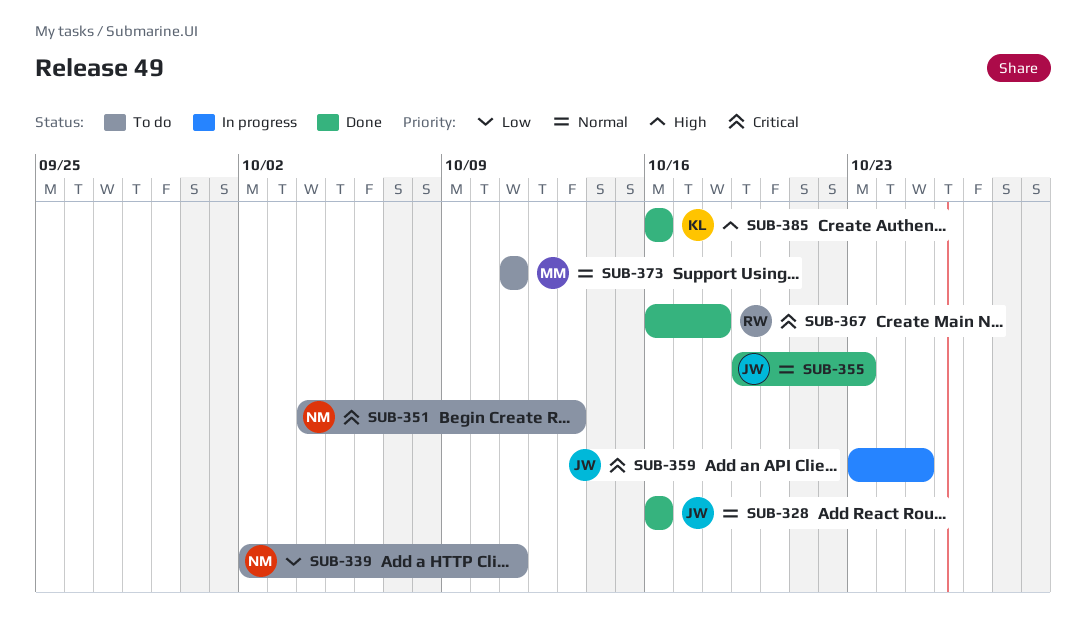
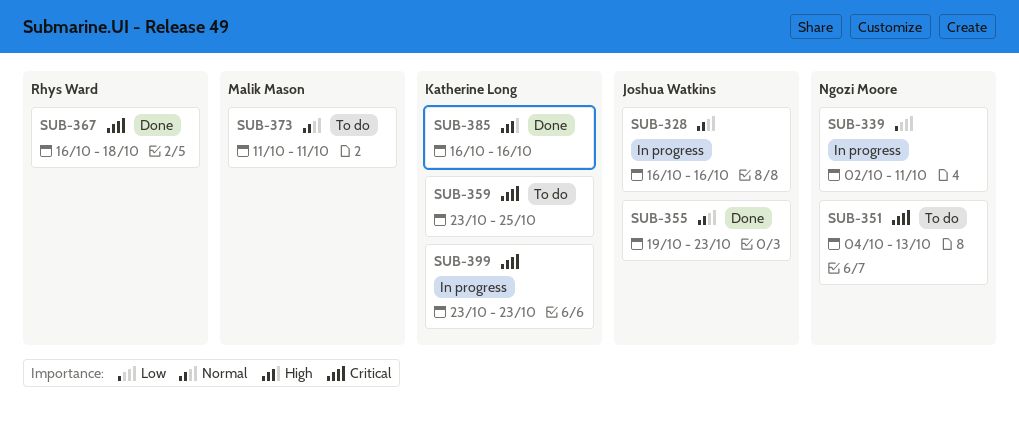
SUB-328, status: Done -> In progress
SUB-339, status: To do -> In progress
SUB-359, status: In progress -> To do
SUB-359, owner: Joshua Watkins -> Katherine Long
SUB-399: none -> present

